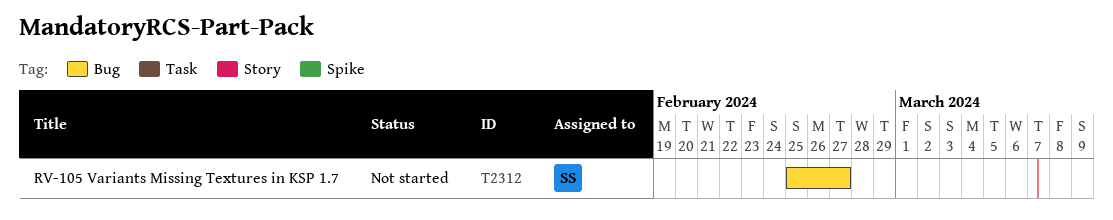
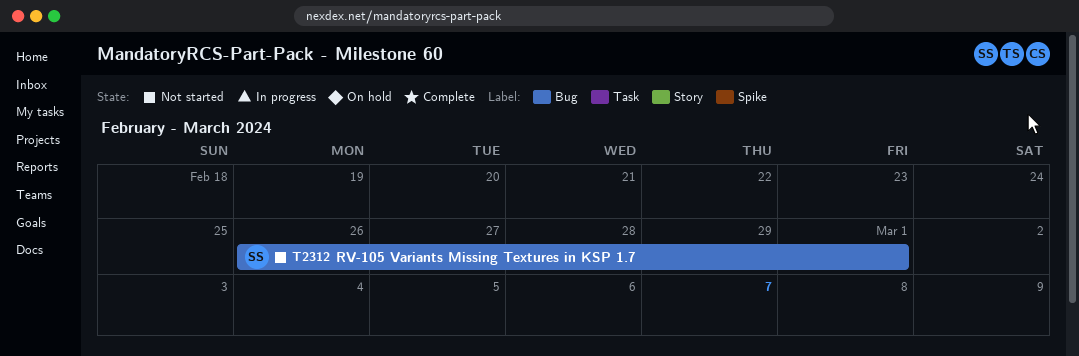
T2312, start: Feb 25 -> Feb 26
T2312, due: Feb 27 -> Mar 1

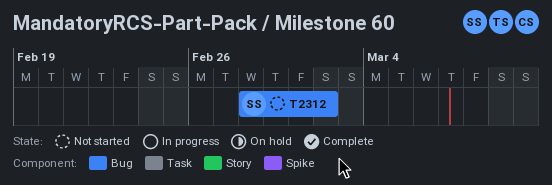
T2312, start: Feb 26 -> Feb 28
T2312, due: Mar 1 -> Mar 2

